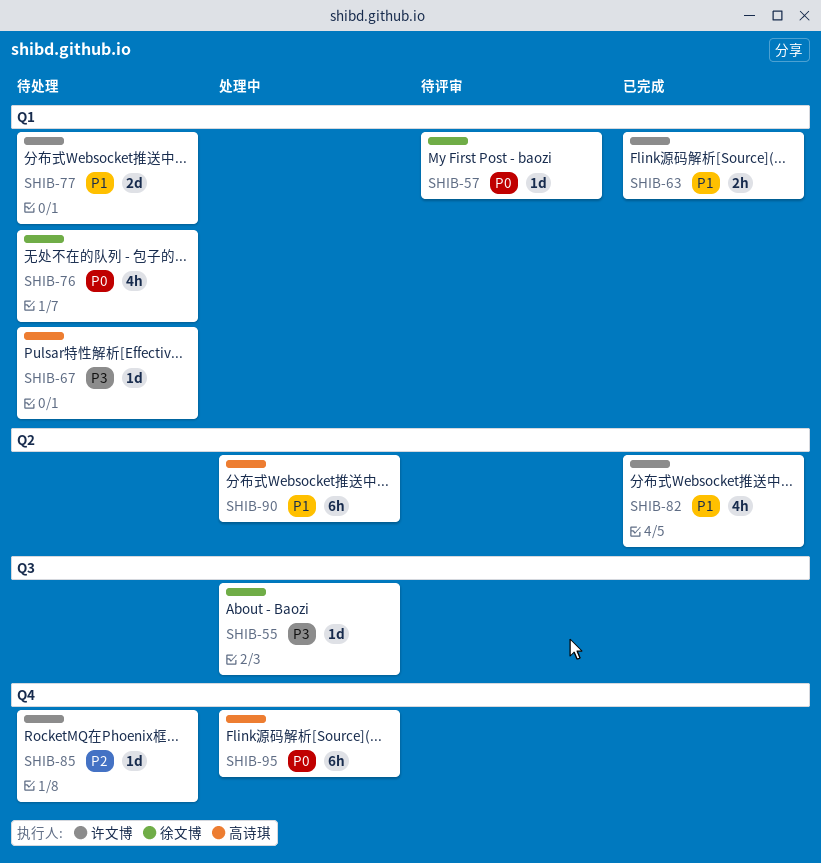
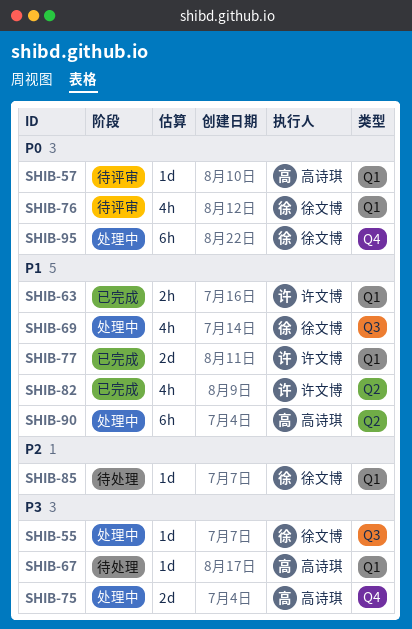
SHIB-57, owner: 徐文博 -> 高诗琪
SHIB-69: none -> present
SHIB-75: none -> present
SHIB-76, status: 待处理 -> 待评审
SHIB-77, status: 待处理 -> 已完成
SHIB-85, owner: 许文博 -> 徐文博
SHIB-85, label: Q4 -> Q1
SHIB-95, owner: 高诗琪 -> 徐文博

